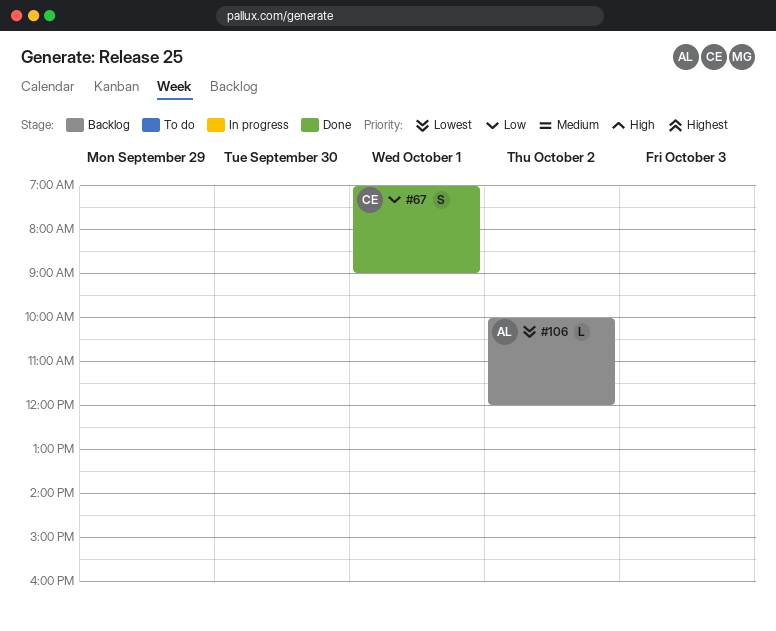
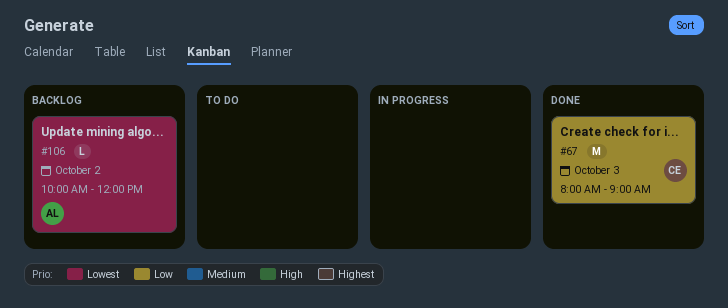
#67, estimate: S -> M
#67, day: Oct 1 -> Oct 3
#67, begins: 07:00 -> 08:00

